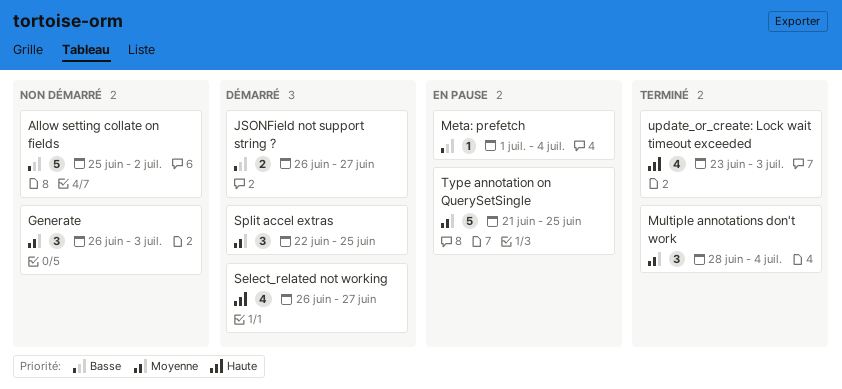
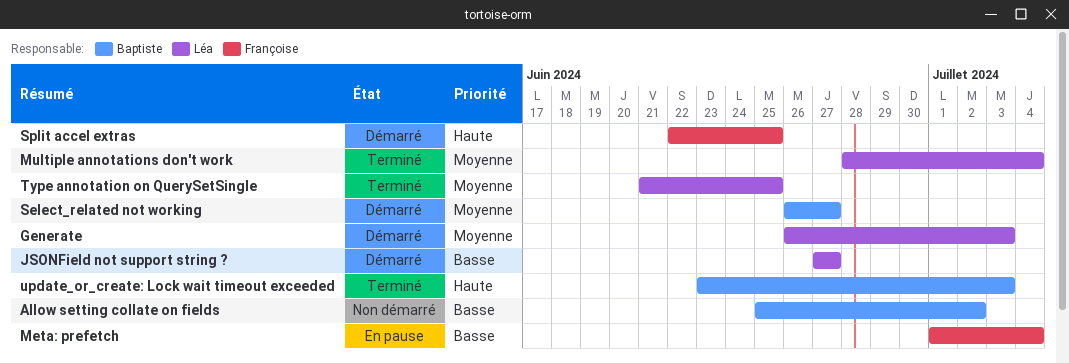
Generate, status: Non démarré -> Démarré
JSONField not support string ?, start: Jun 26 -> Jun 27
Select_related not working, priority: Haute -> Moyenne
Split accel extras, priority: Moyenne -> Haute
Type annotation on QuerySetSingle, status: En pause -> Terminé

